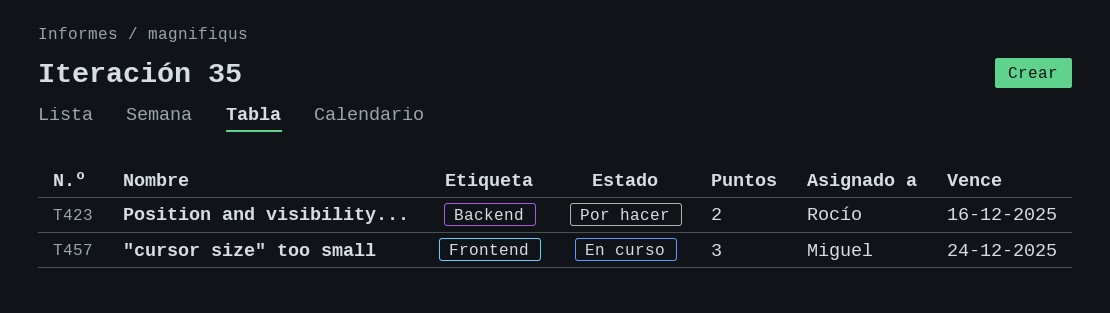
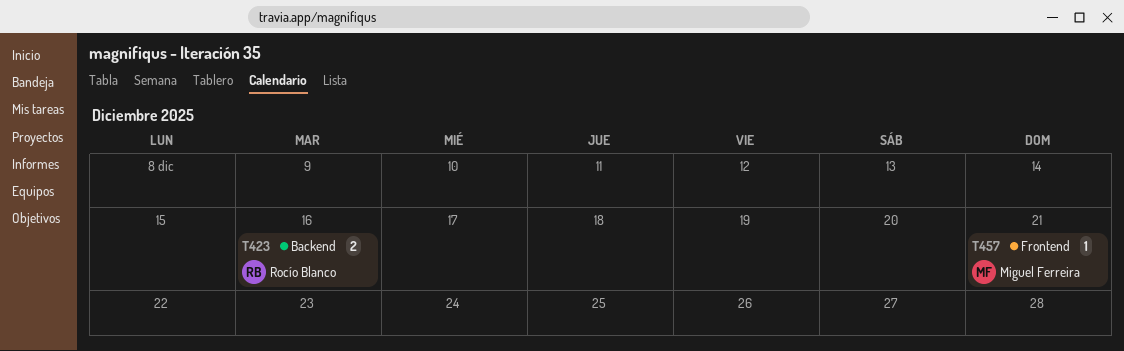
T457, estimate: 3 -> 1
T457, due: Dec 24 -> Dec 21

